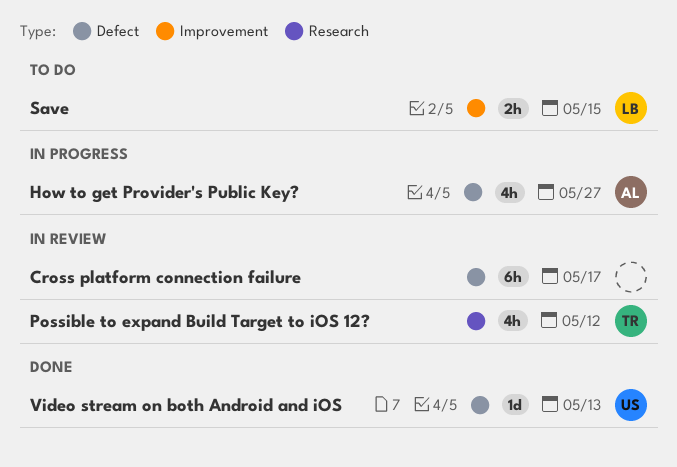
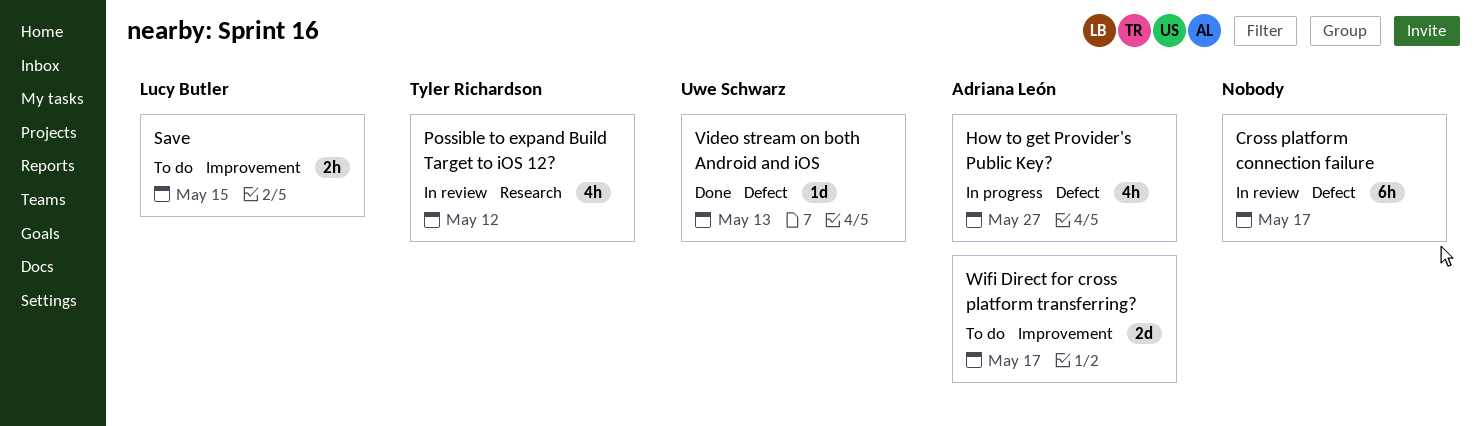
Wifi Direct for cross platform transferring?: none -> present

